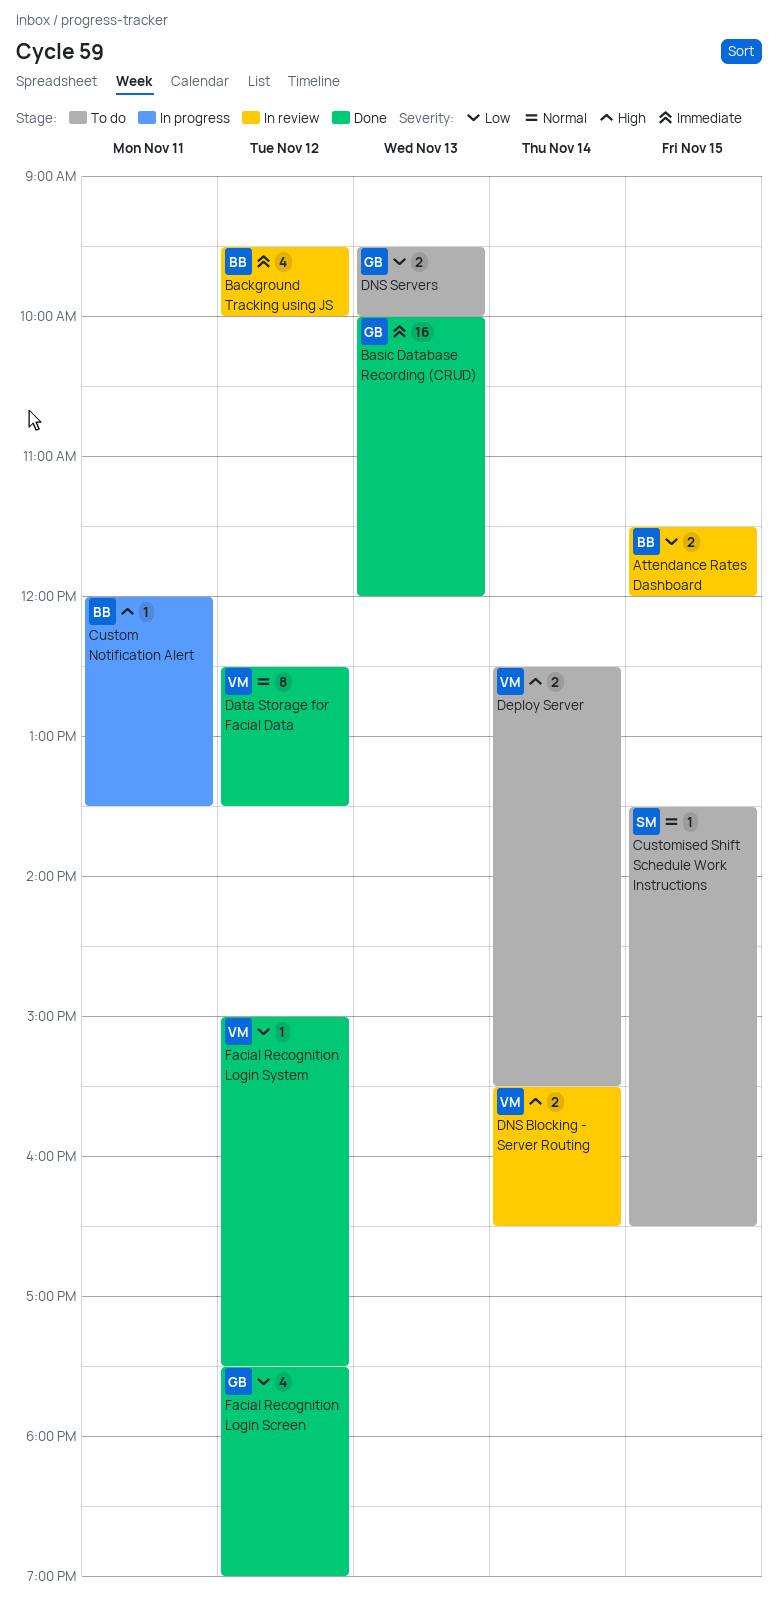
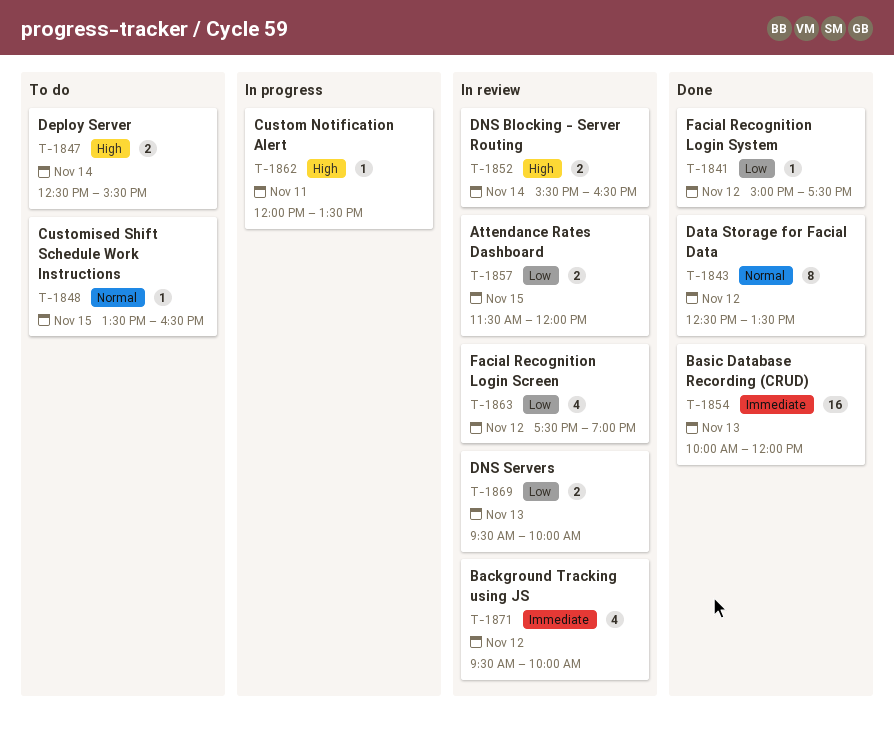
DNS Servers, status: To do -> In review
Facial Recognition Login Screen, status: Done -> In review

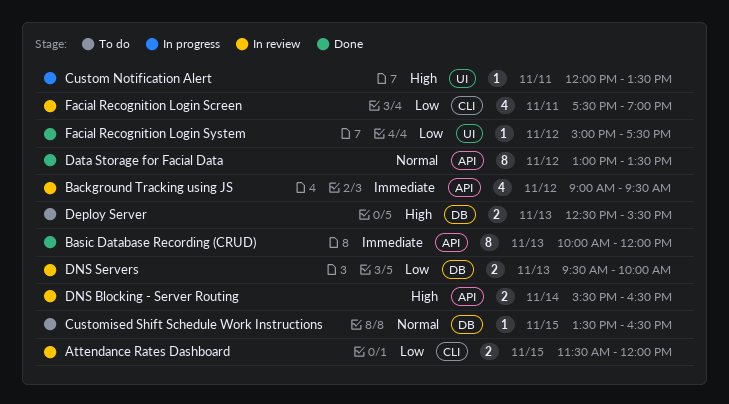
Background Tracking using JS, begins: 09:30 -> 09:00
Background Tracking using JS, ends: 10:00 -> 09:30
Basic Database Recording (CRUD), estimate: 16 -> 8
Data Storage for Facial Data, begins: 12:30 -> 13:00
Deploy Server, day: Nov 14 -> Nov 13
Facial Recognition Login Screen, day: Nov 12 -> Nov 11

